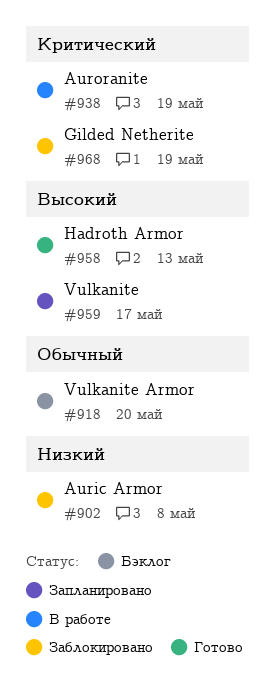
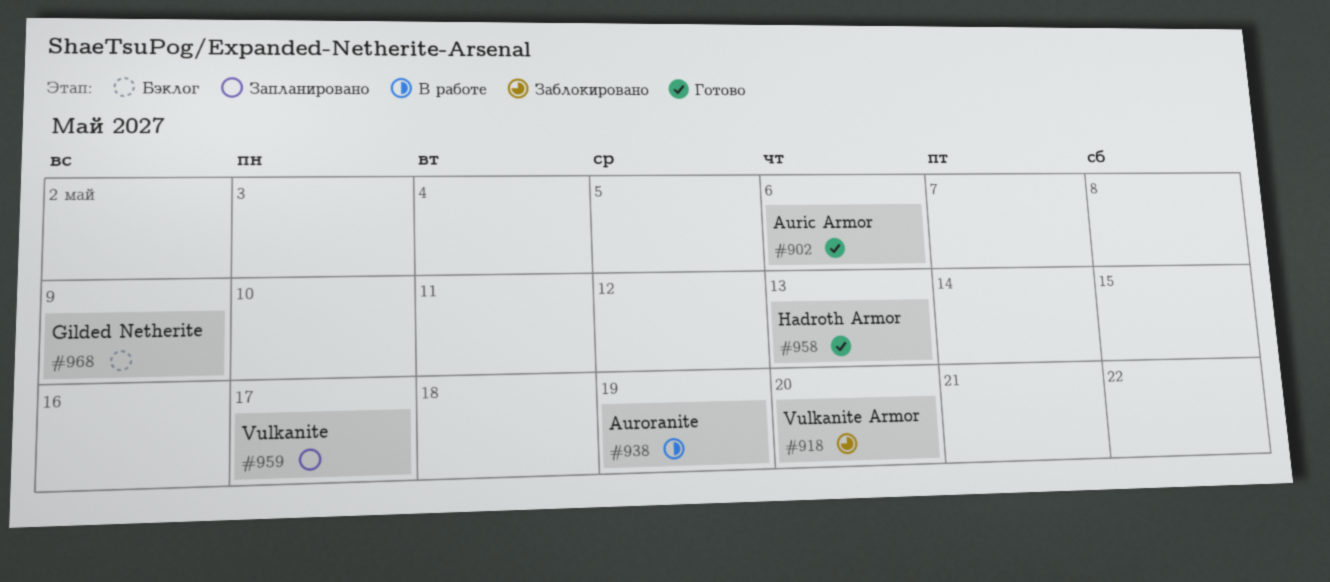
#902, status: Заблокировано -> Готово
#902, due: May 8 -> May 6
#918, status: Бэклог -> Заблокировано
#968, status: Заблокировано -> Бэклог
#968, due: May 19 -> May 9

